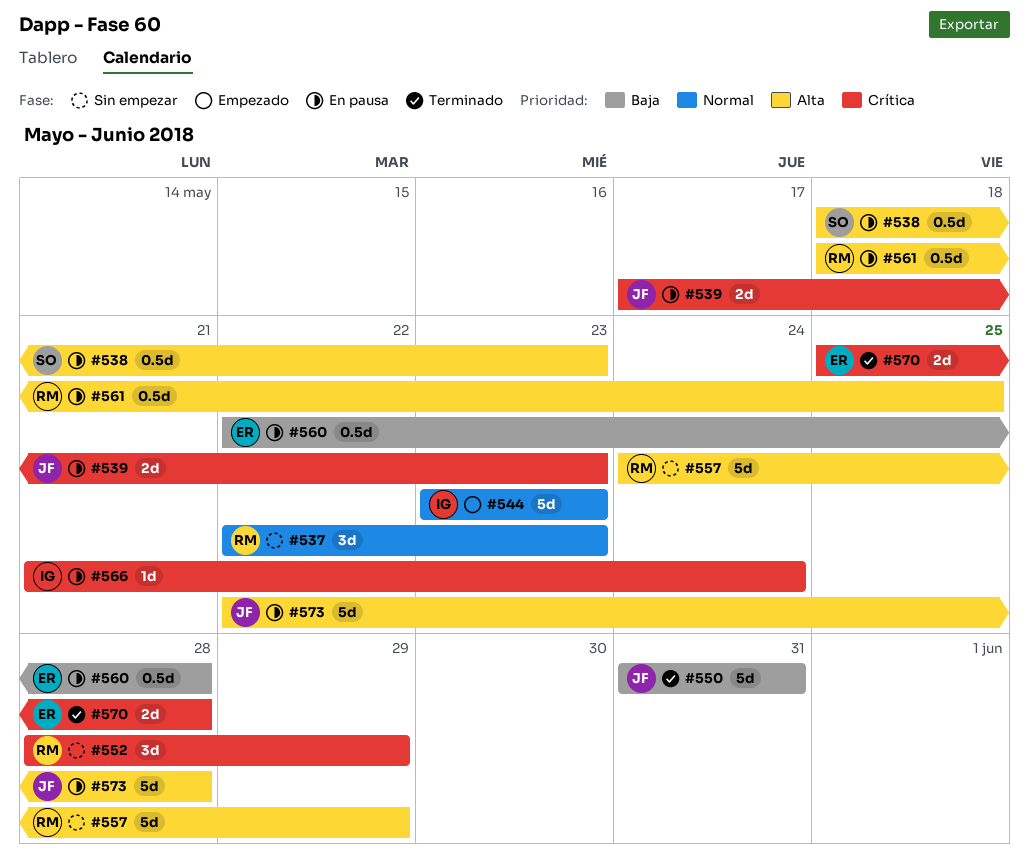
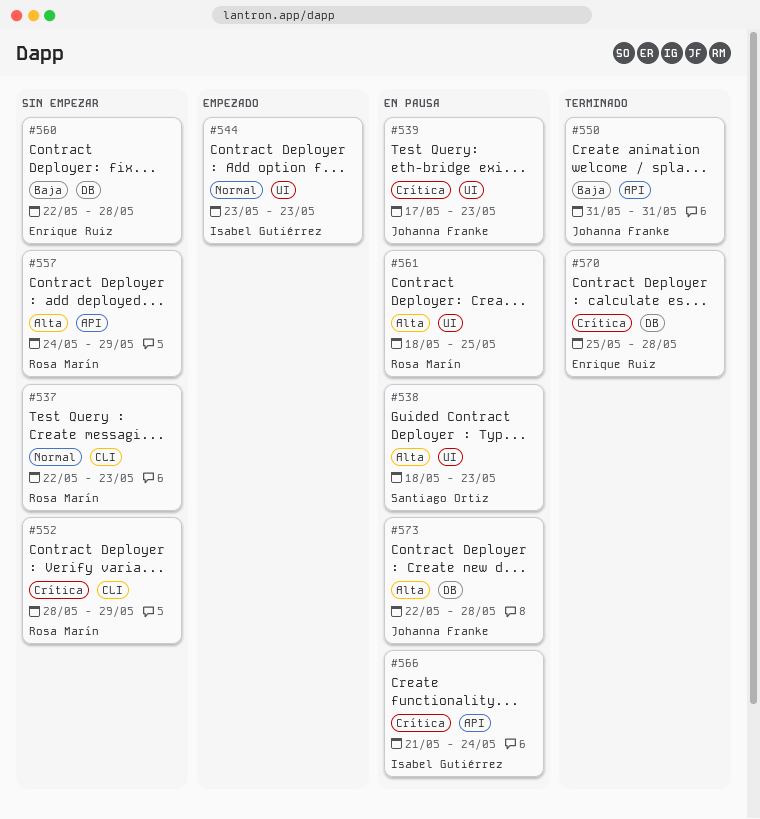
#560, status: En pausa -> Sin empezar

